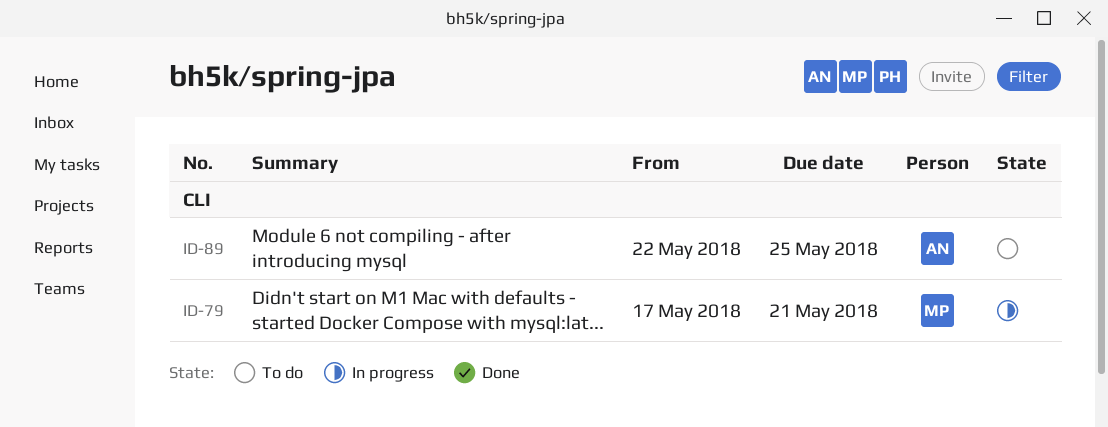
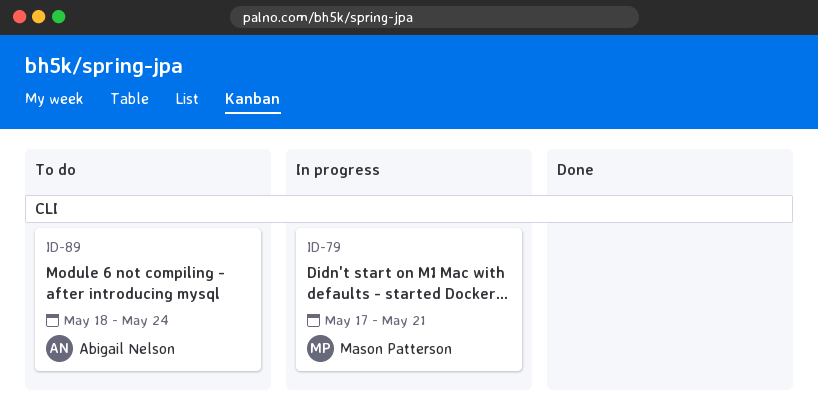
ID-89, start: May 22 -> May 18
ID-89, due: May 25 -> May 24

